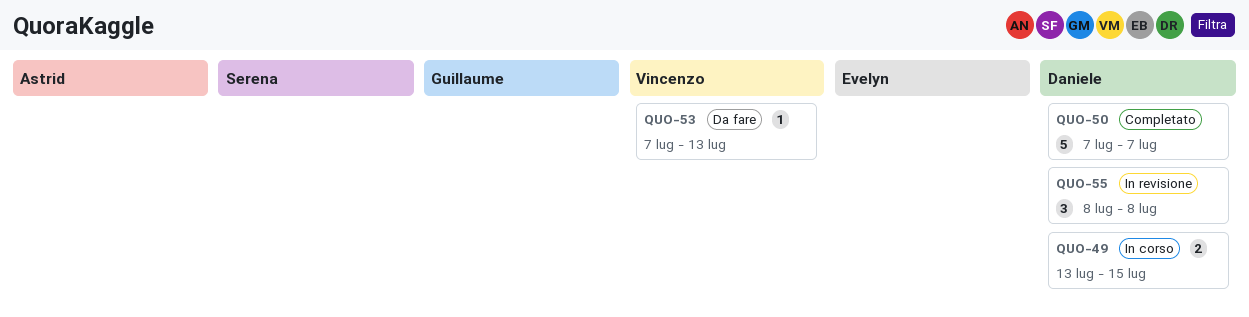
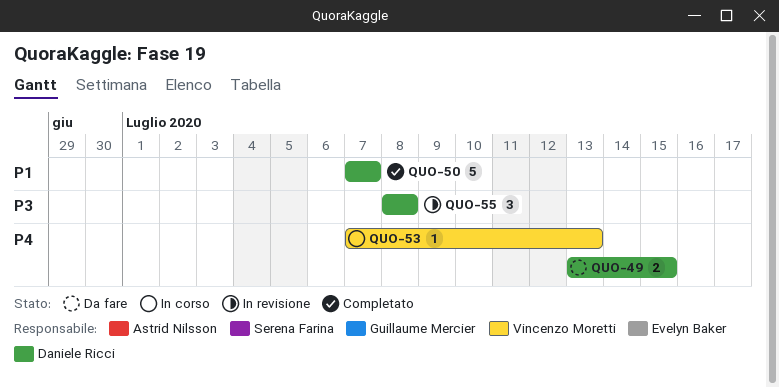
QUO-49, status: In corso -> Da fare
QUO-53, status: Da fare -> In corso

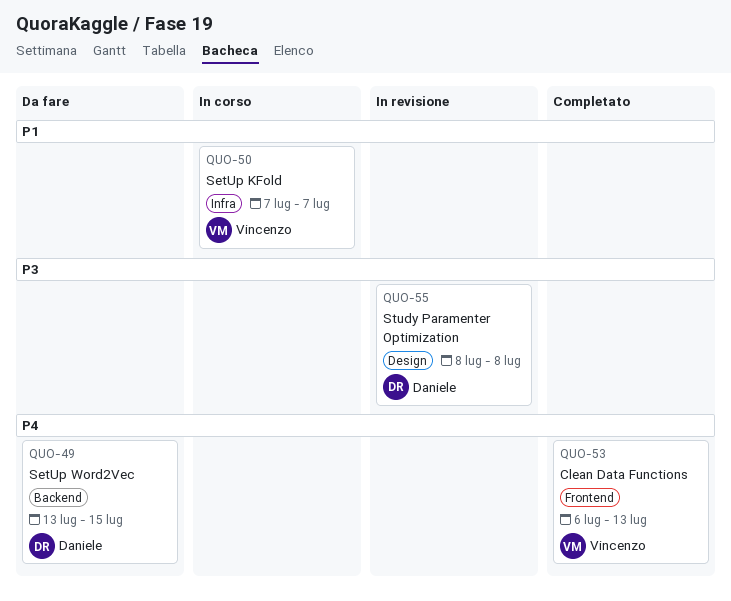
QUO-50, status: Completato -> In corso
QUO-50, owner: Daniele Ricci -> Vincenzo Moretti
QUO-53, status: In corso -> Completato
QUO-53, start: Jul 7 -> Jul 6

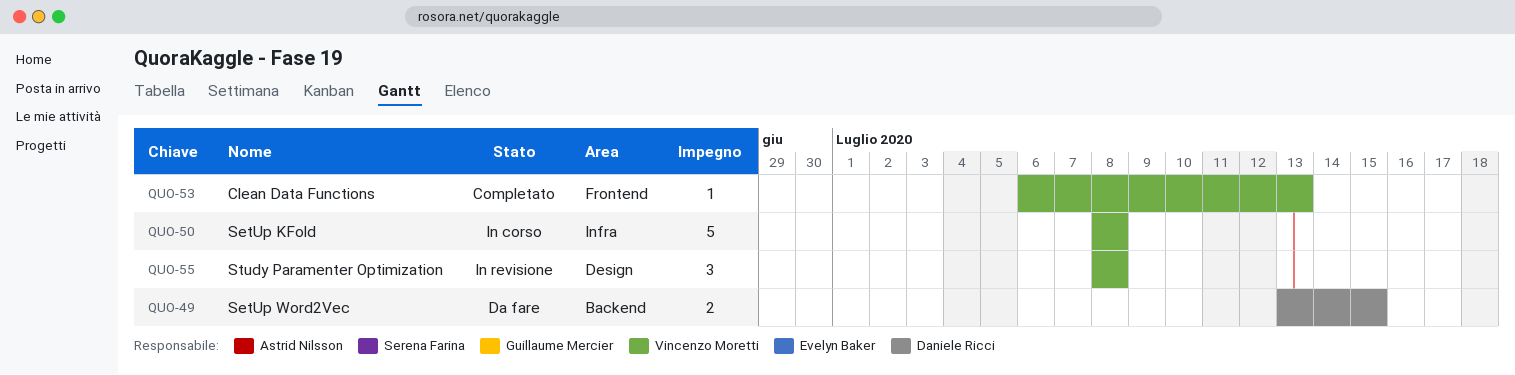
QUO-50, start: Jul 7 -> Jul 8
QUO-50, due: Jul 7 -> Jul 8
QUO-55, owner: Daniele Ricci -> Vincenzo Moretti

